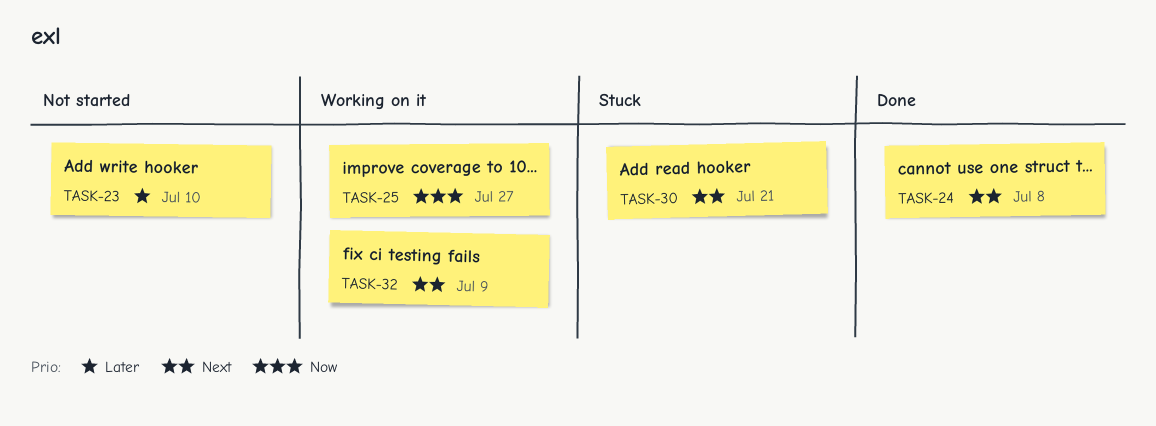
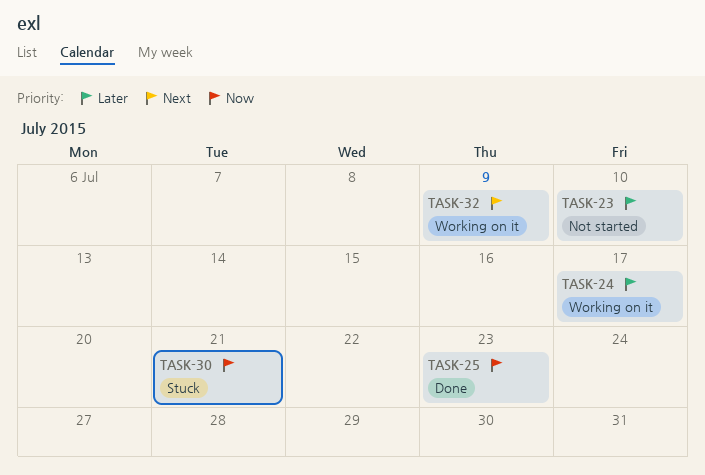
TASK-24, status: Done -> Working on it
TASK-24, priority: Next -> Later
TASK-24, due: Jul 8 -> Jul 17
TASK-25, status: Working on it -> Done
TASK-25, due: Jul 27 -> Jul 23
TASK-30, priority: Next -> Now

